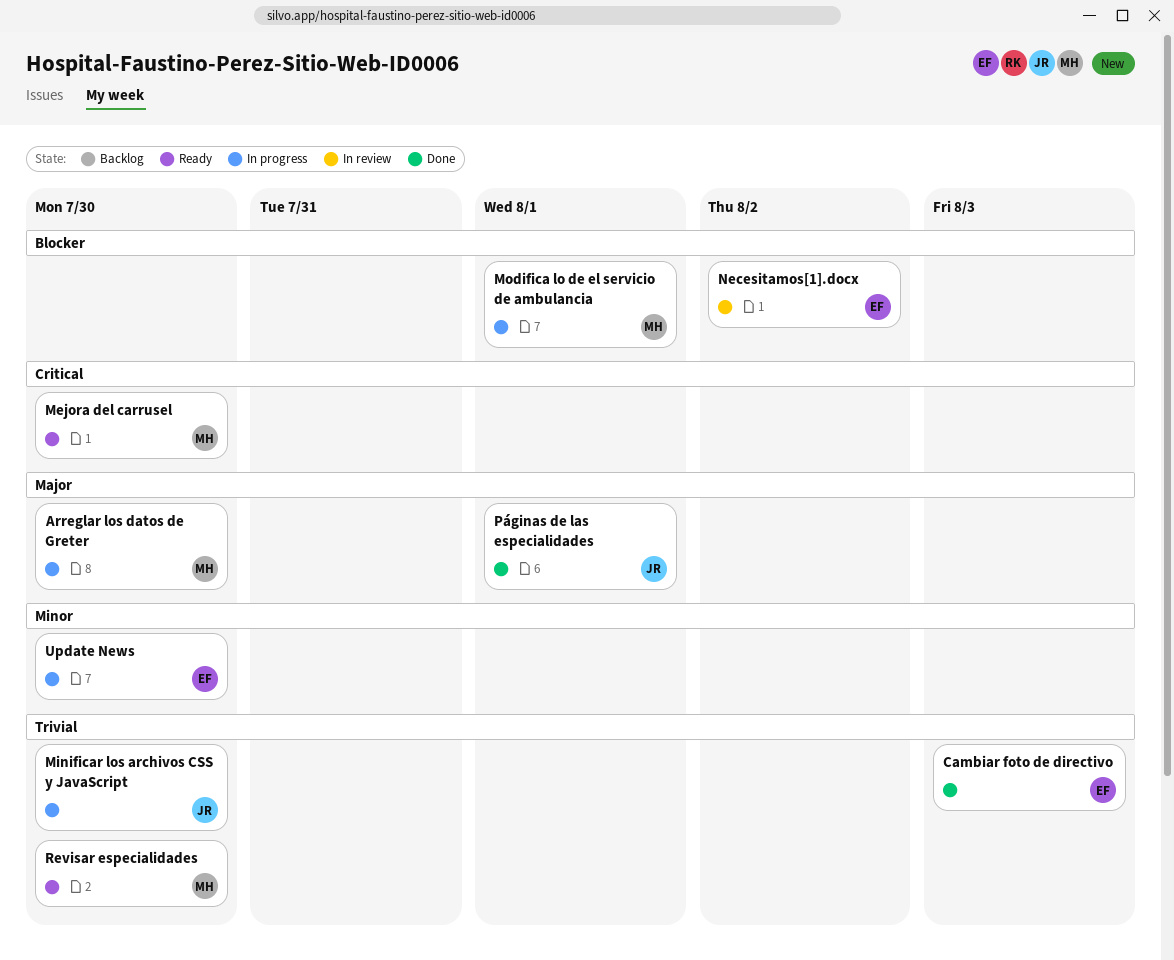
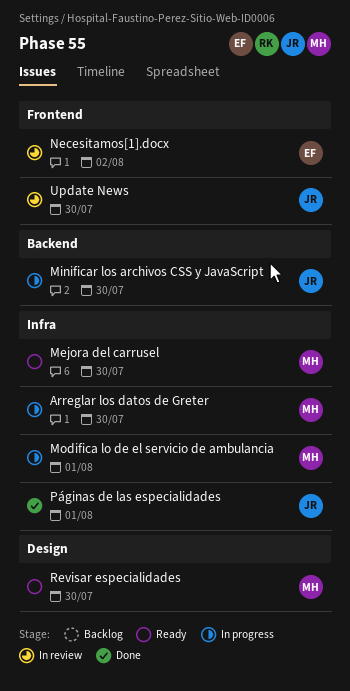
Cambiar foto de directivo: present -> none
Update News, status: In progress -> In review
Update News, owner: EF -> JR

